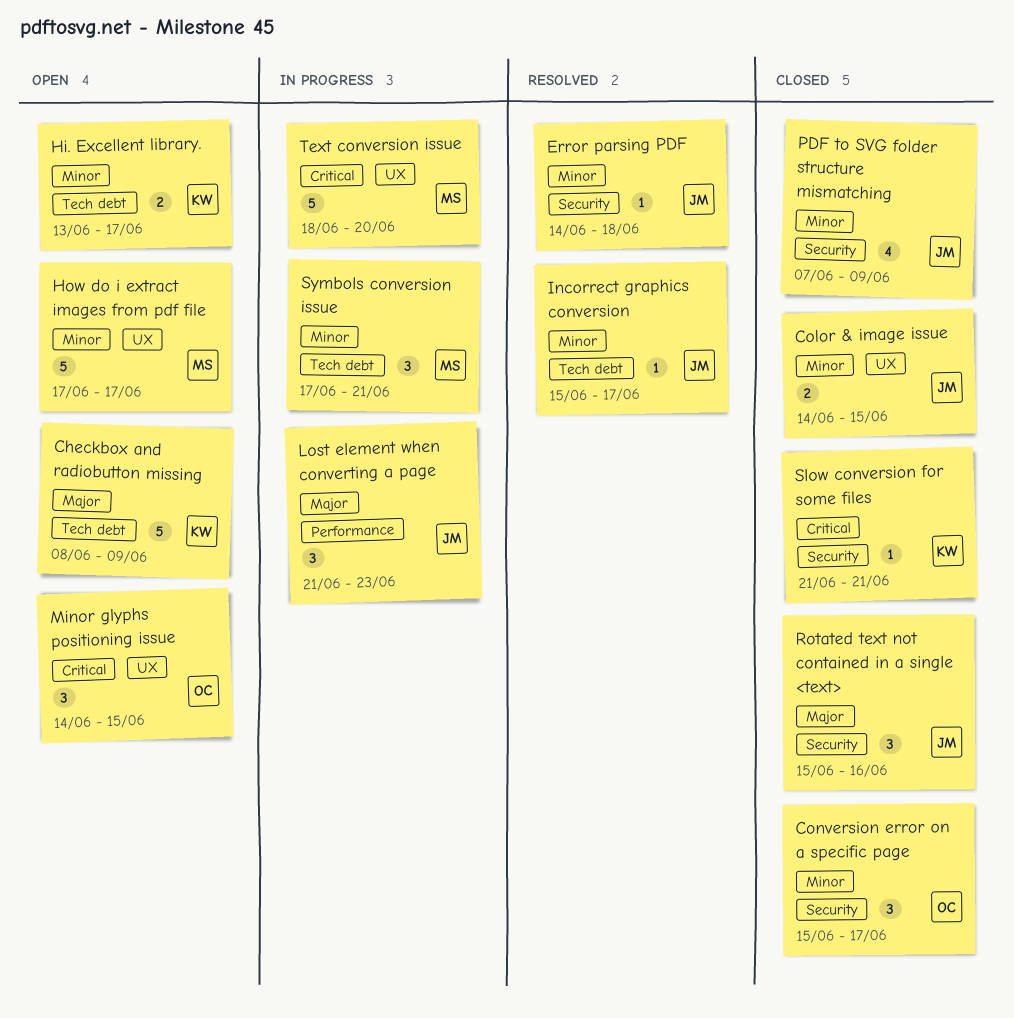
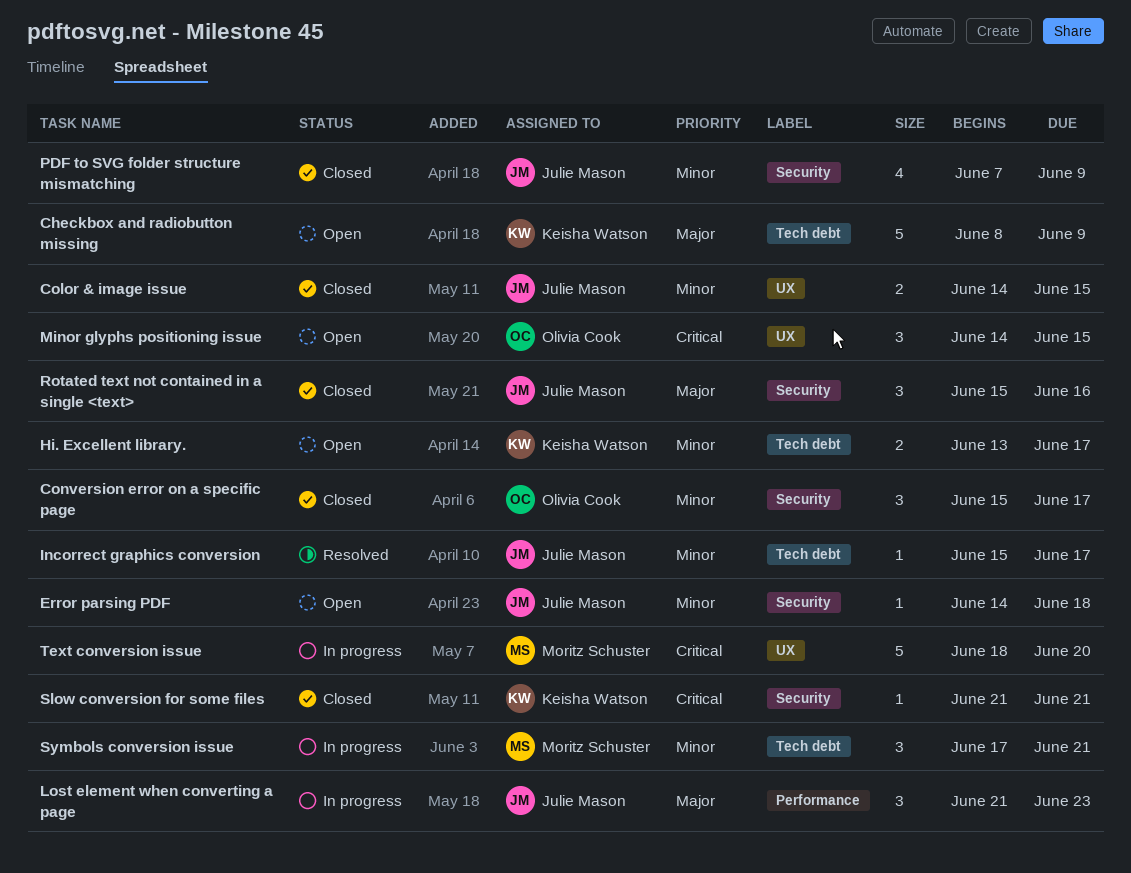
Error parsing PDF, status: Resolved -> Open
How do i extract images from pdf file: present -> none

